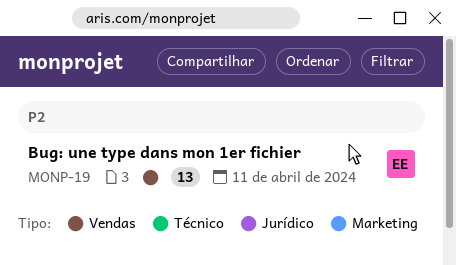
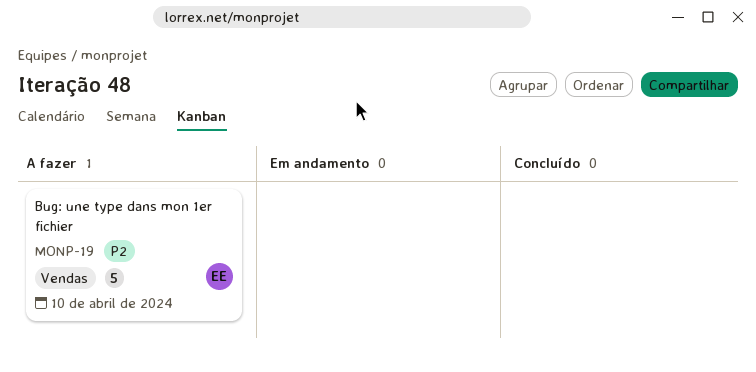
MONP-19, estimate: 13 -> 5
MONP-19, due: Apr 11 -> Apr 10

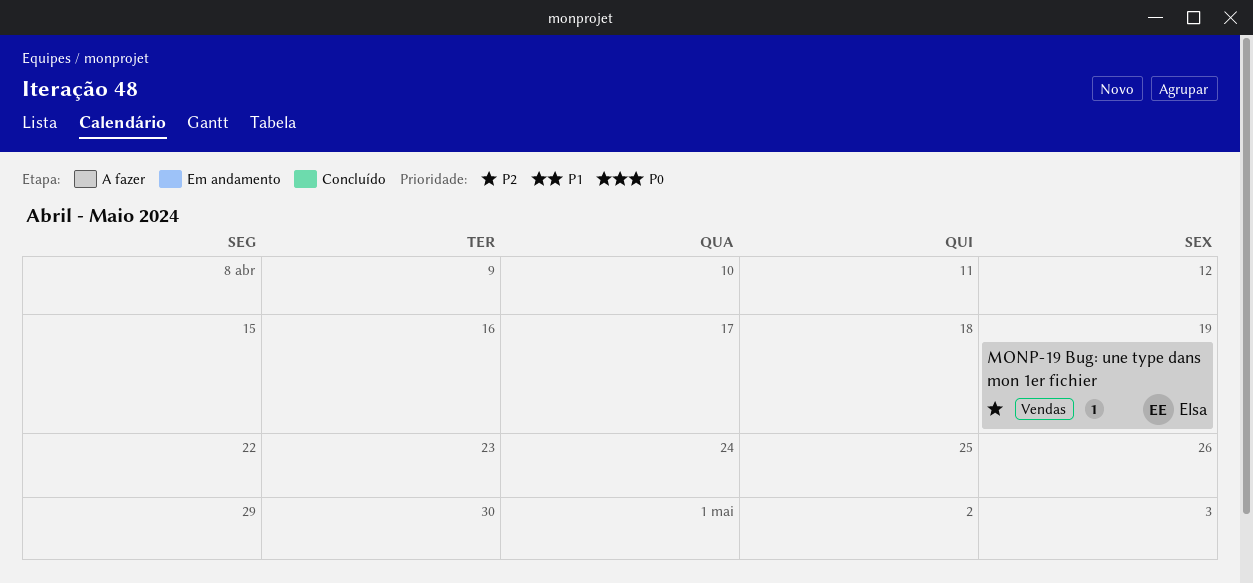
MONP-19, estimate: 5 -> 1
MONP-19, due: Apr 10 -> Apr 19

